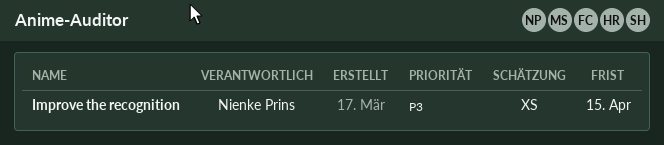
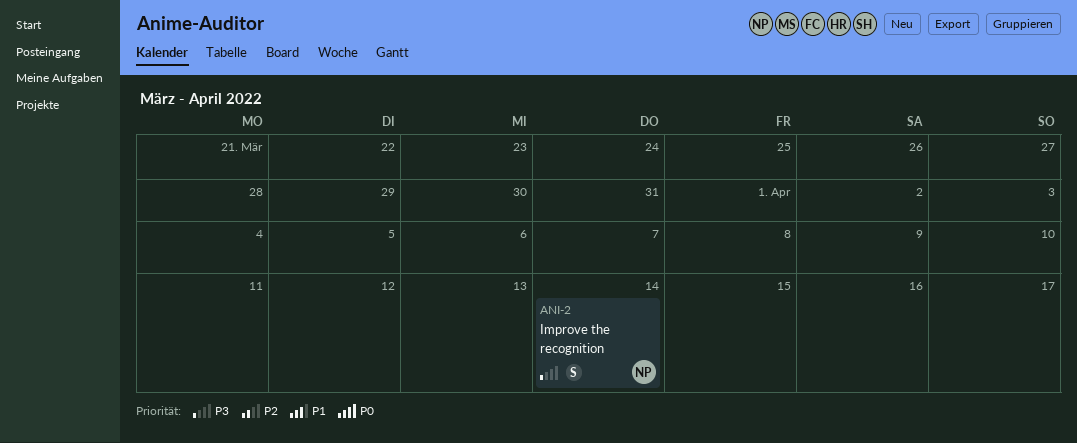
Improve the recognition, estimate: XS -> S
Improve the recognition, due: Apr 15 -> Apr 14

